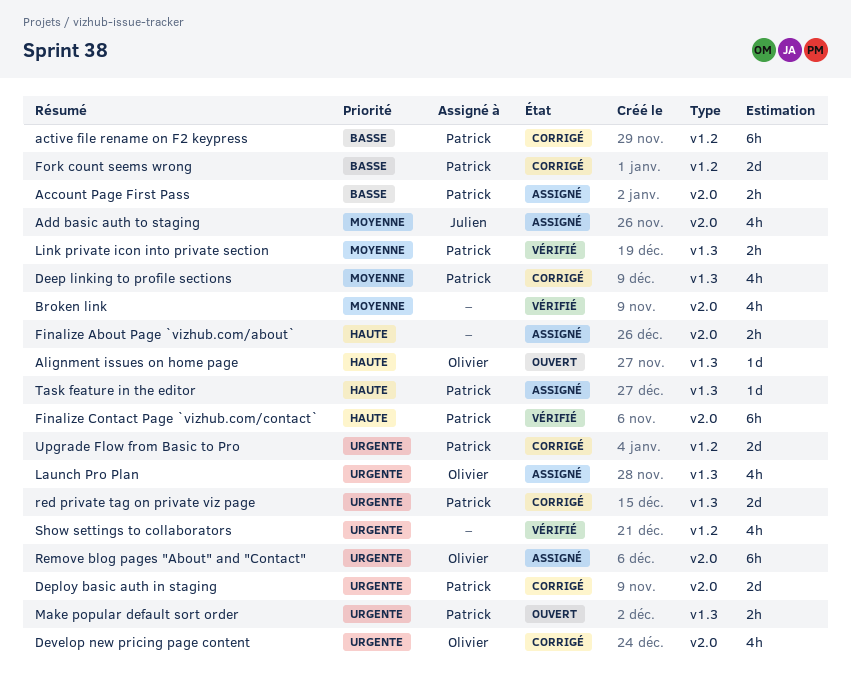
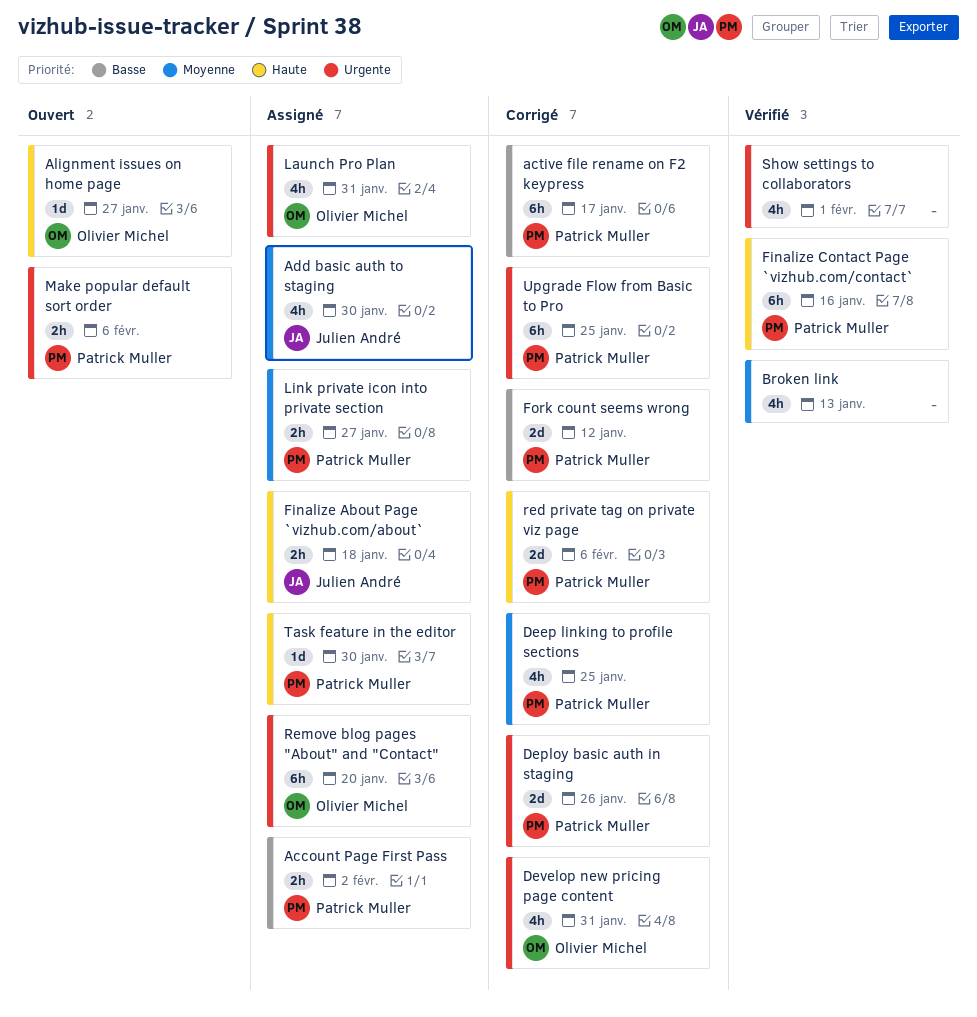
Finalize About Page `vizhub.com/about`, owner: none -> Julien André
Link private icon into private section, status: Vérifié -> Assigné
red private tag on private viz page, priority: Urgente -> Haute
Upgrade Flow from Basic to Pro, estimate: 2d -> 6h

